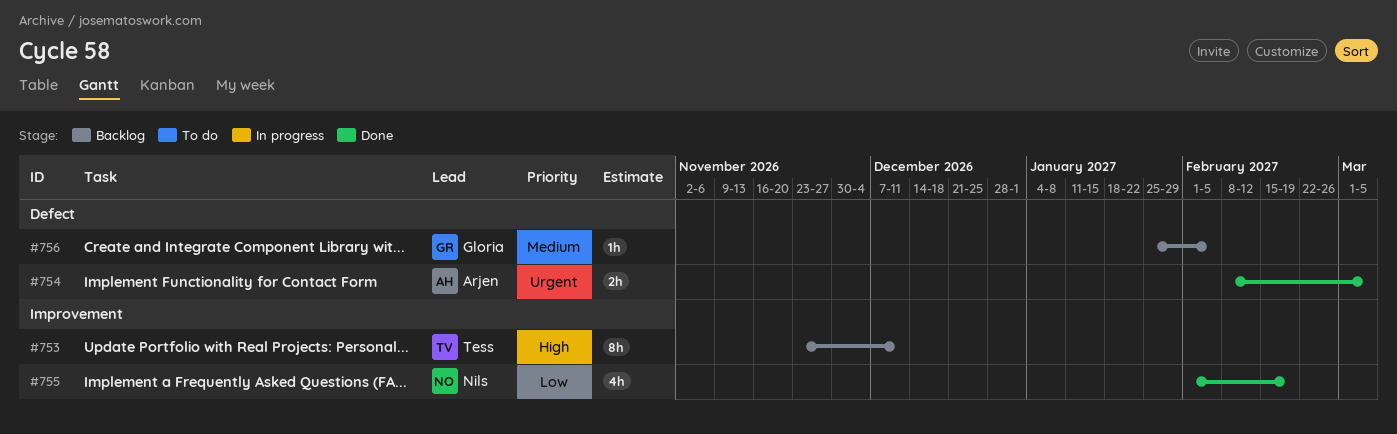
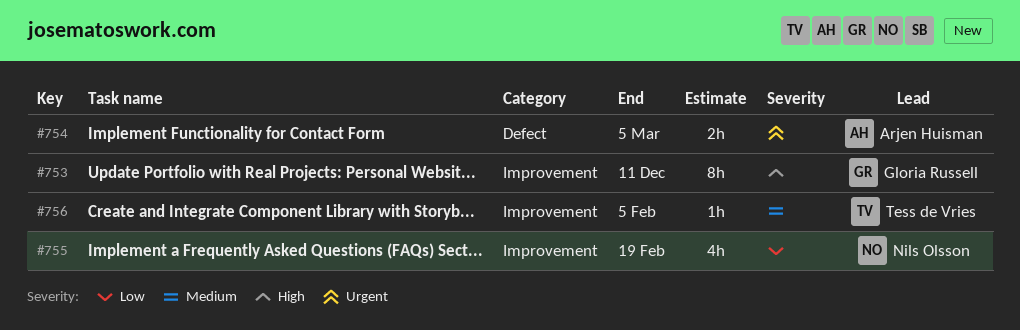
#753, owner: Tess de Vries -> Gloria Russell
#756, owner: Gloria Russell -> Tess de Vries
#756, label: Defect -> Improvement

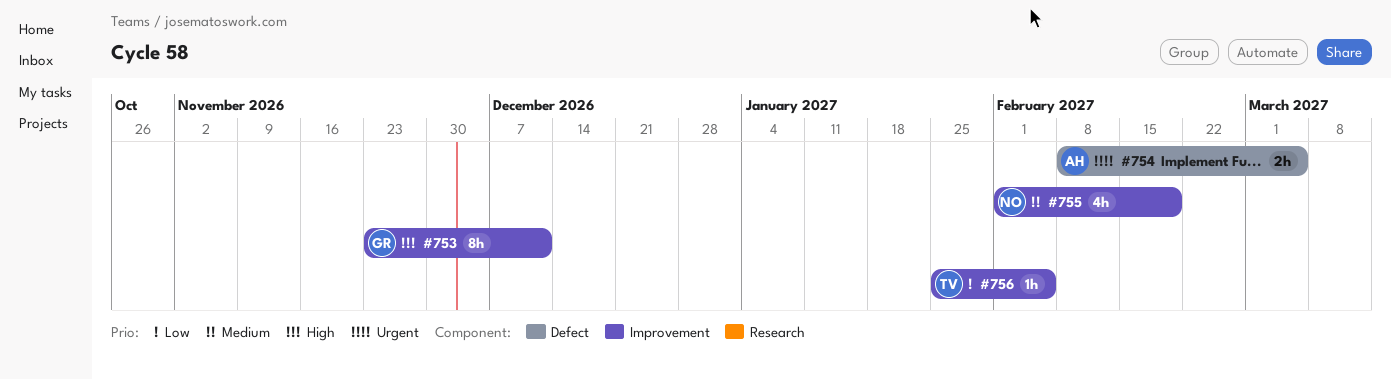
#755, priority: Low -> Medium
#756, priority: Medium -> Low

